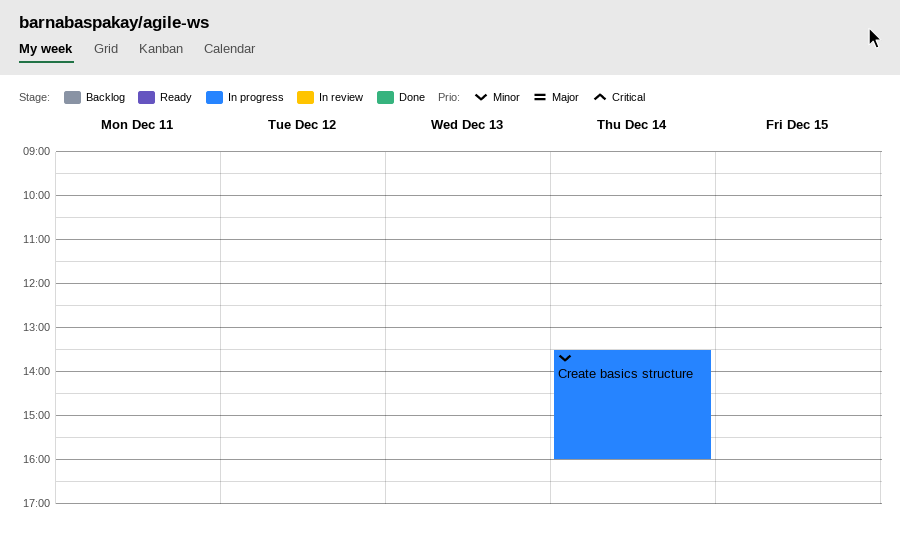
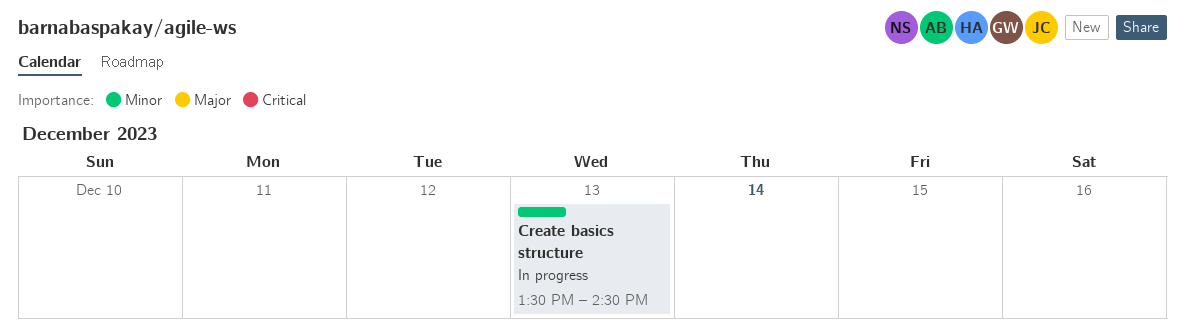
Create basics structure, day: Dec 14 -> Dec 13
Create basics structure, ends: 16:00 -> 14:30

